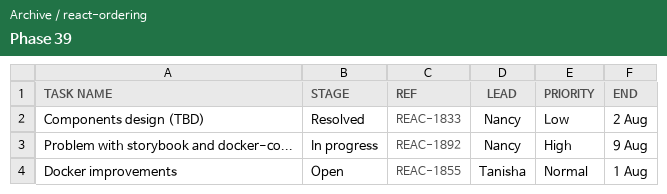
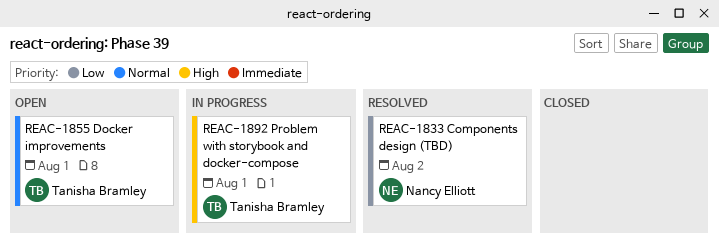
REAC-1892, owner: Nancy Elliott -> Tanisha Bramley
REAC-1892, due: Aug 9 -> Aug 1

